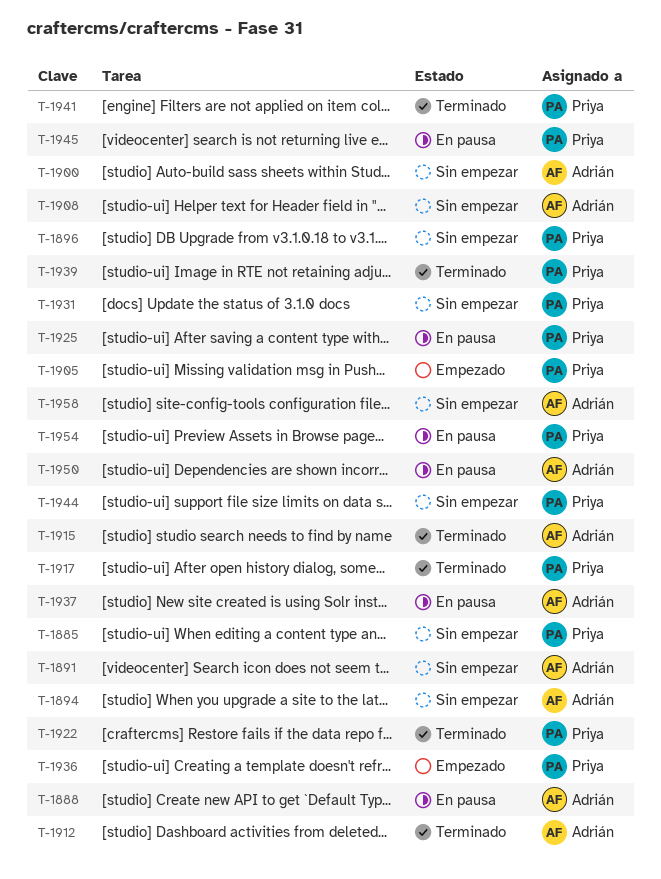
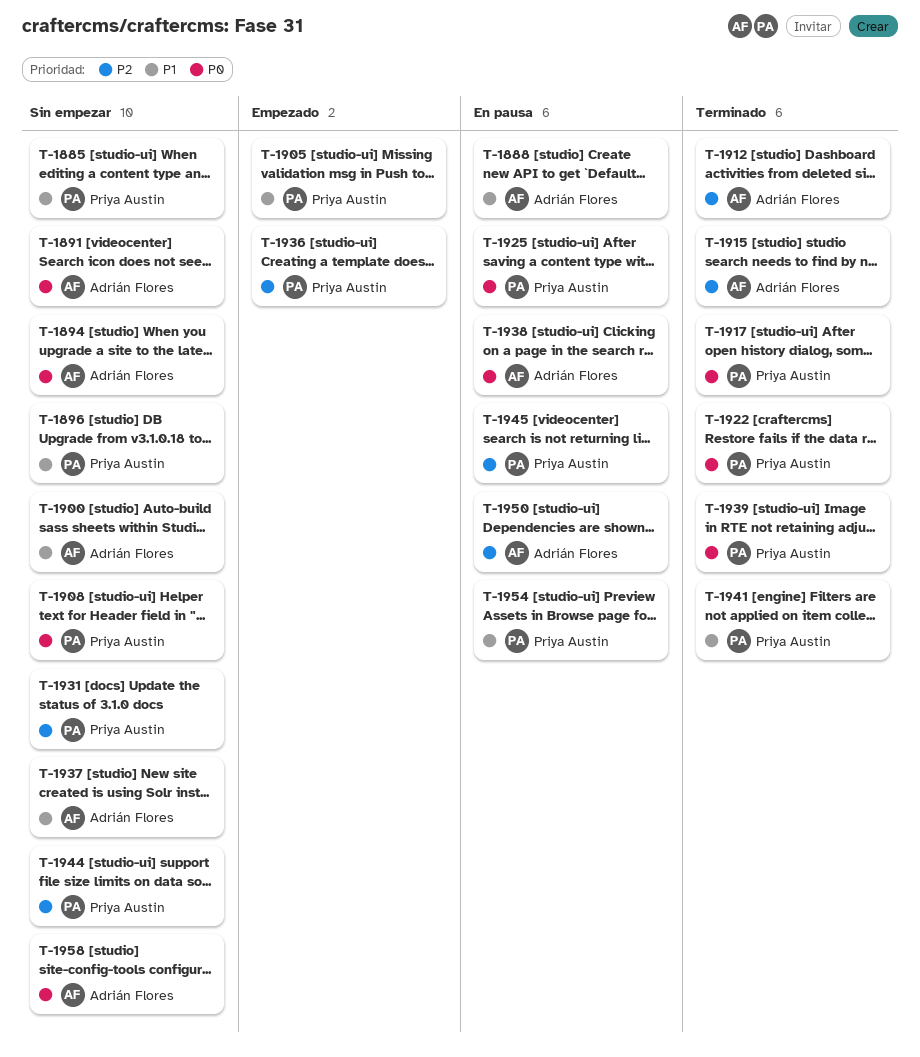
T-1908, owner: Adrián Flores -> Priya Austin
T-1937, status: En pausa -> Sin empezar
T-1938: none -> present

